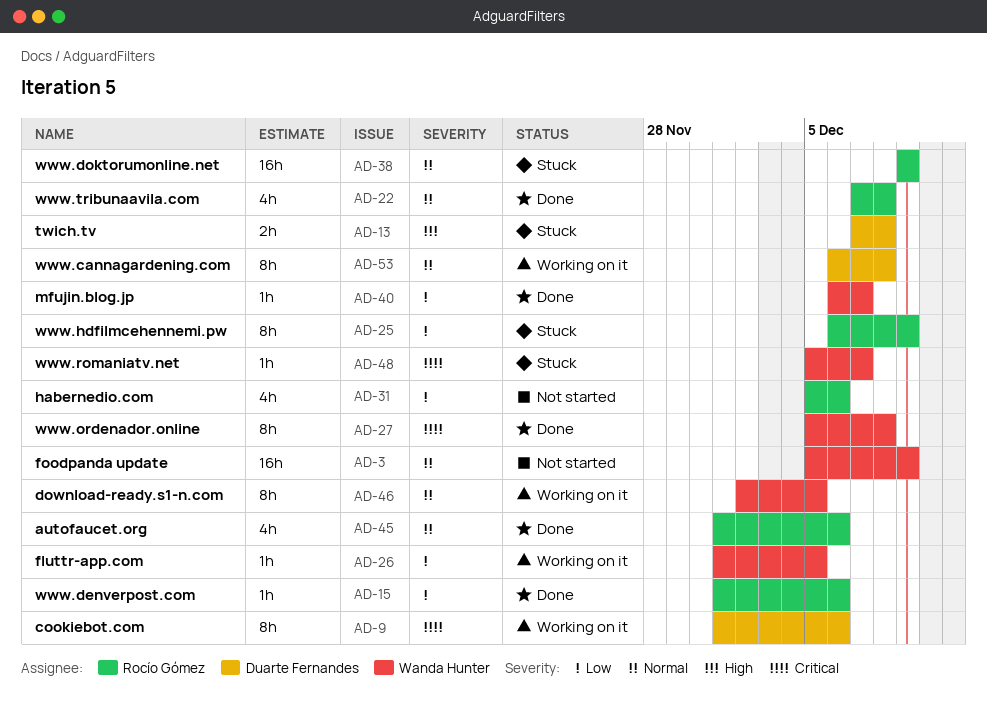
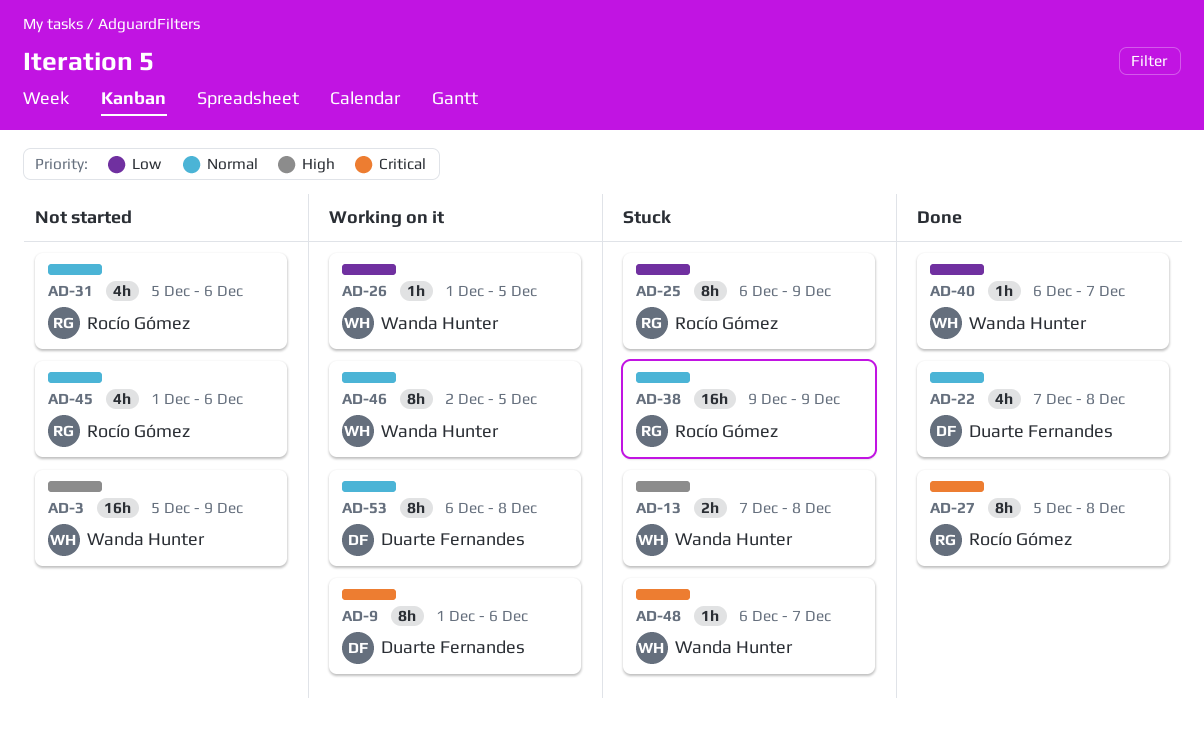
AD-3, priority: Normal -> High
AD-13, owner: Duarte Fernandes -> Wanda Hunter
AD-15: present -> none
AD-22, owner: Rocío Gómez -> Duarte Fernandes
AD-27, owner: Wanda Hunter -> Rocío Gómez
AD-31, priority: Low -> Normal
AD-45, status: Done -> Not started
AD-48, start: Dec 5 -> Dec 6

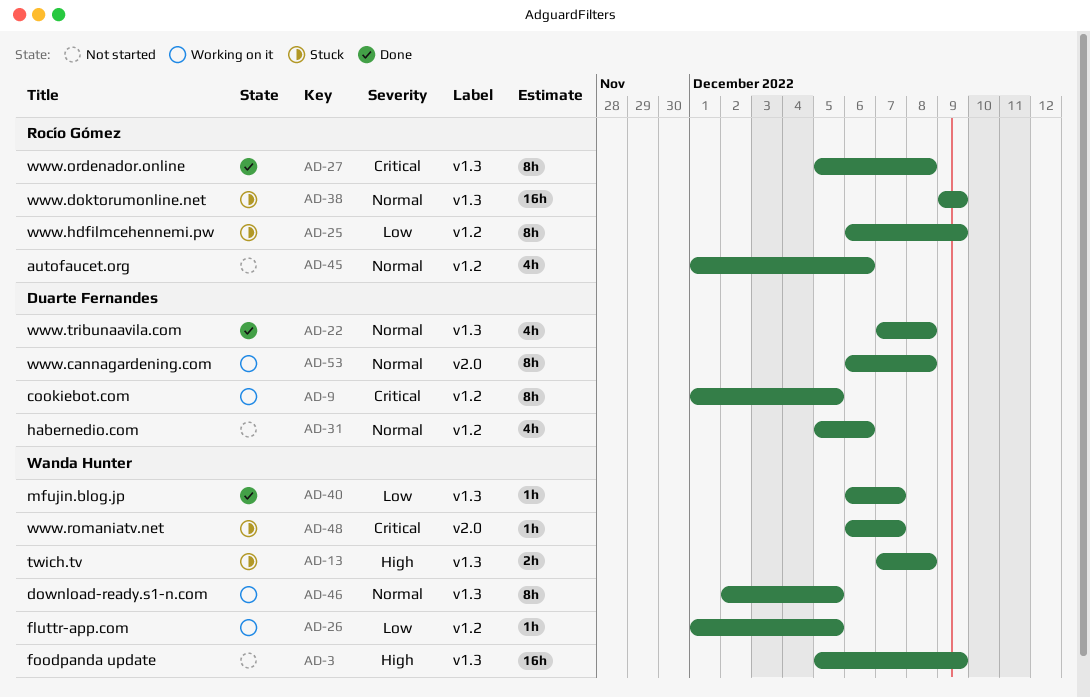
AD-9, due: Dec 6 -> Dec 5
AD-31, owner: Rocío Gómez -> Duarte Fernandes

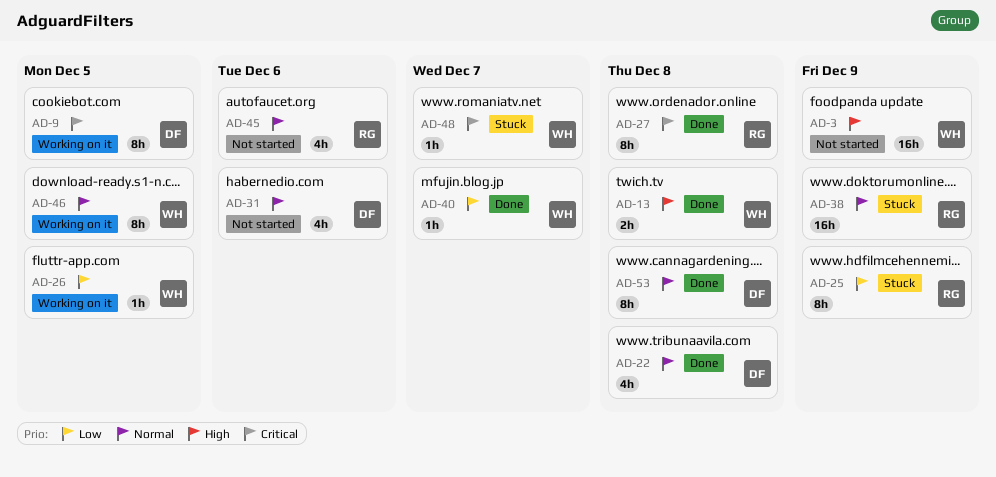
AD-13, status: Stuck -> Done
AD-53, status: Working on it -> Done

